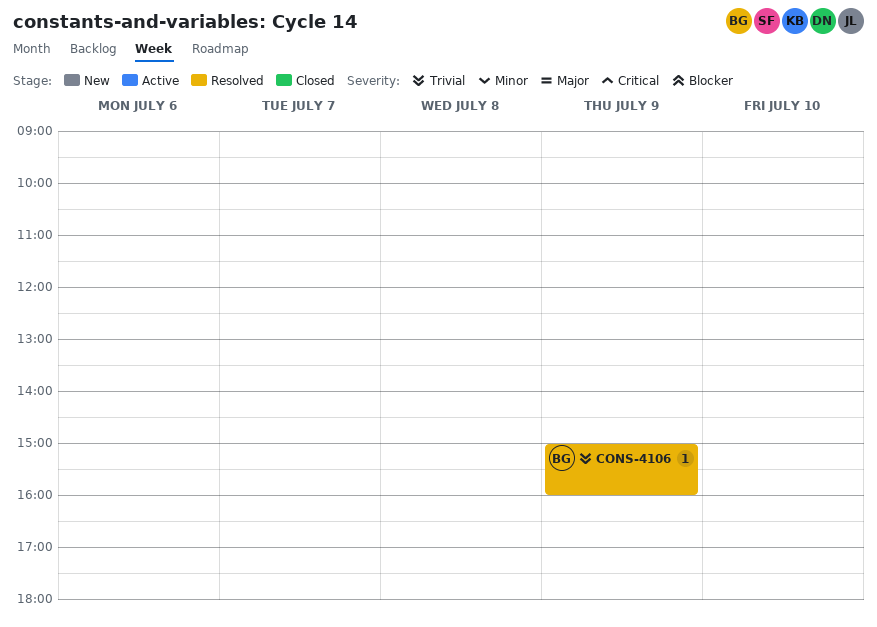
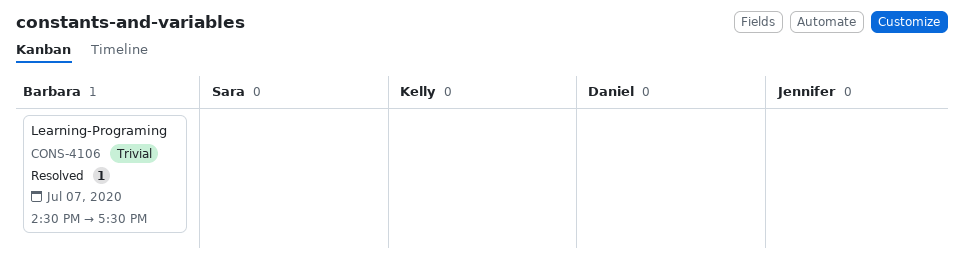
CONS-4106, day: Jul 9 -> Jul 7
CONS-4106, begins: 15:00 -> 14:30
CONS-4106, ends: 16:00 -> 17:30

